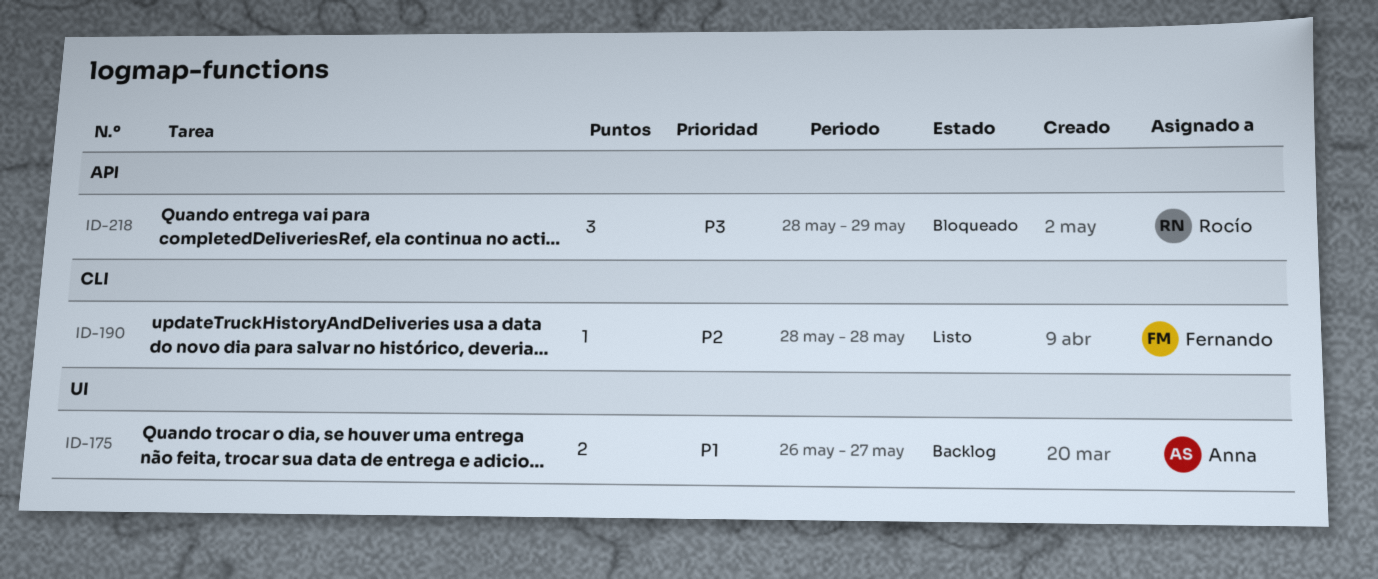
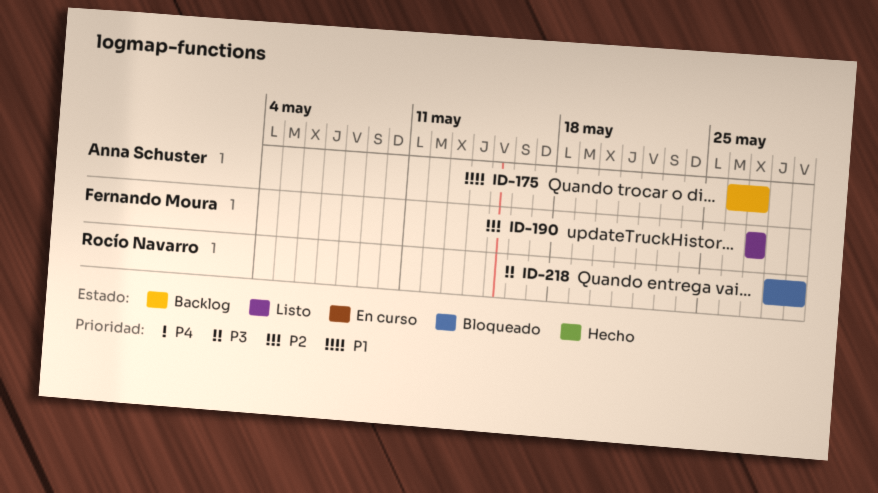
ID-190, start: May 28 -> May 27
ID-190, due: May 28 -> May 27

